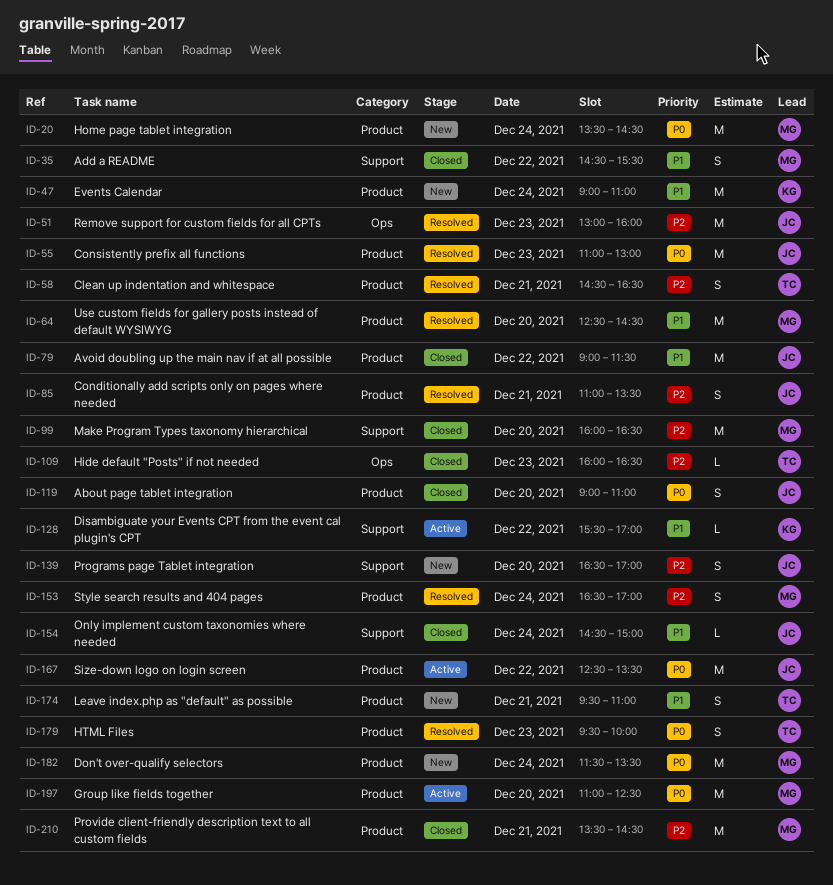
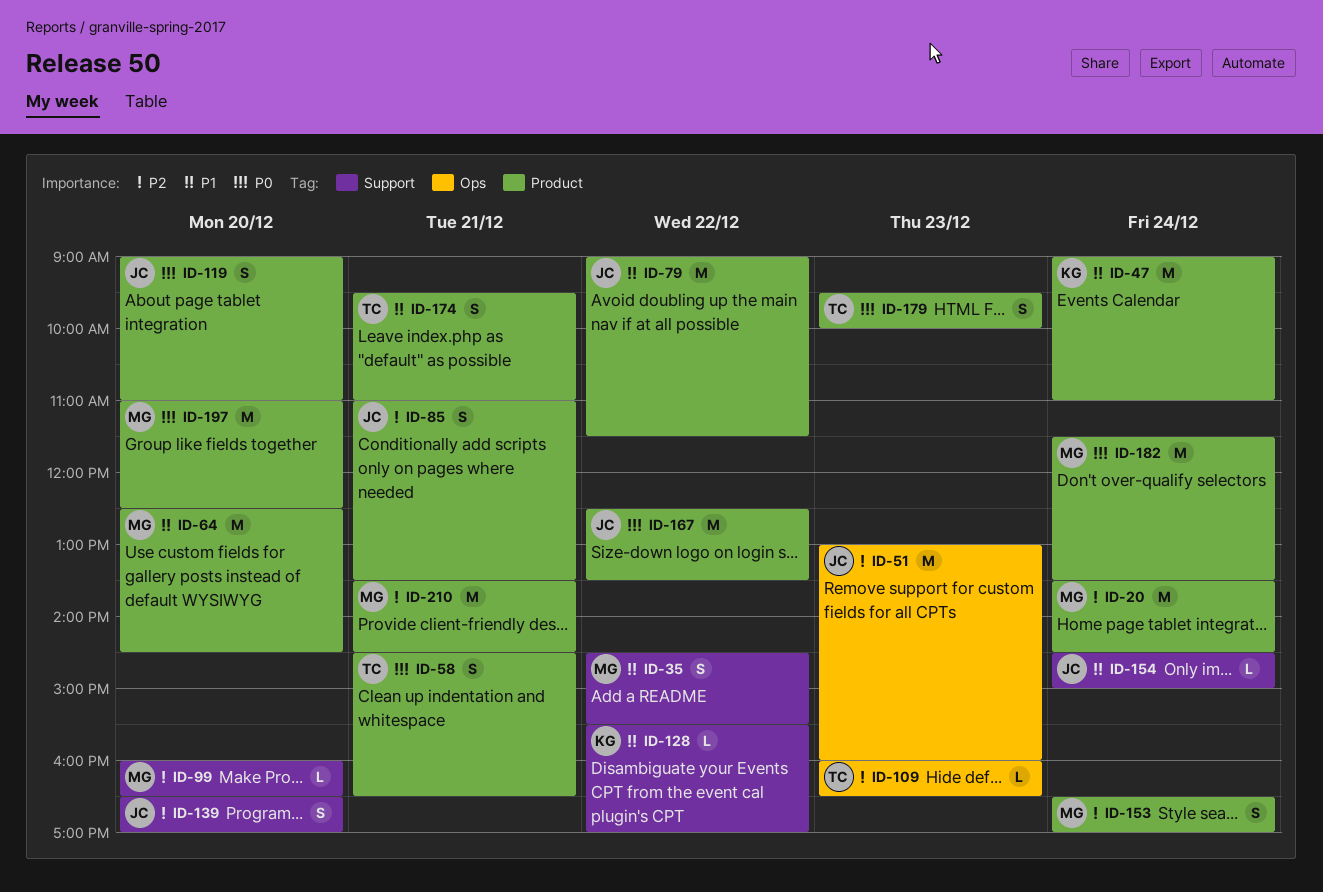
ID-20, priority: P0 -> P2
ID-55: present -> none
ID-58, priority: P2 -> P0
ID-99, estimate: M -> L

